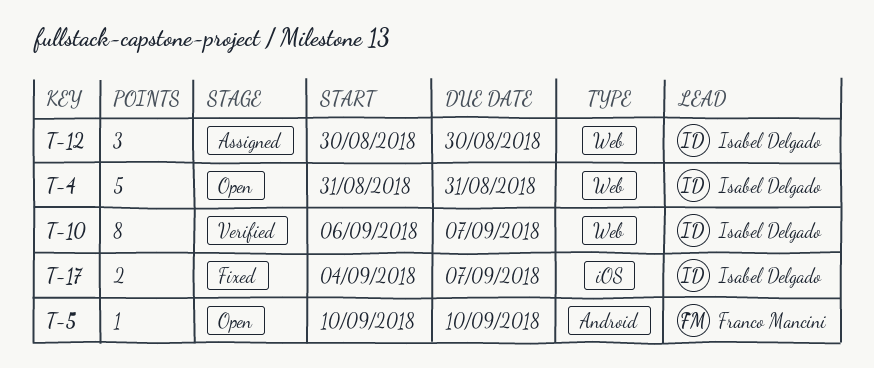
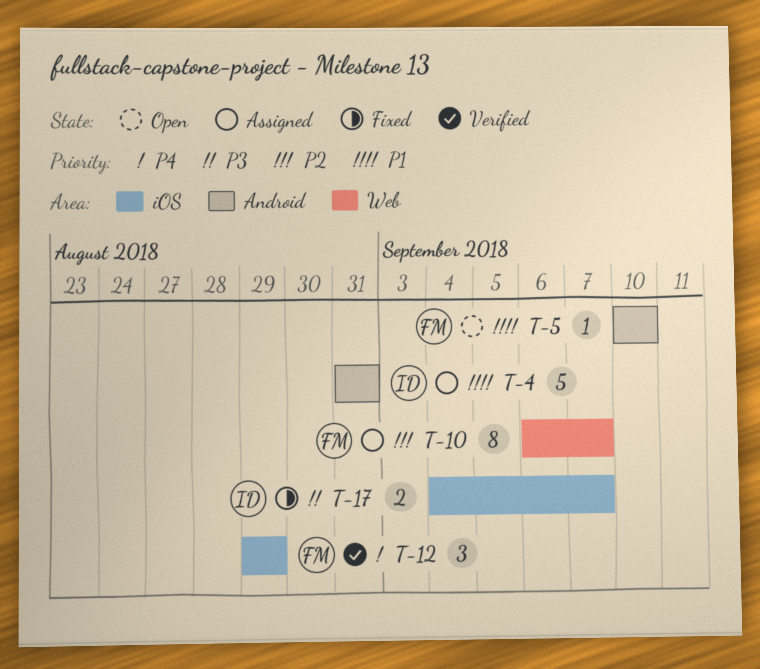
T-4, status: Open -> Assigned
T-4, label: Web -> Android
T-10, status: Verified -> Assigned
T-10, owner: Isabel Delgado -> Franco Mancini
T-12, status: Assigned -> Verified
T-12, owner: Isabel Delgado -> Franco Mancini
T-12, label: Web -> iOS
T-12, start: Aug 30 -> Aug 29
T-12, due: Aug 30 -> Aug 29

